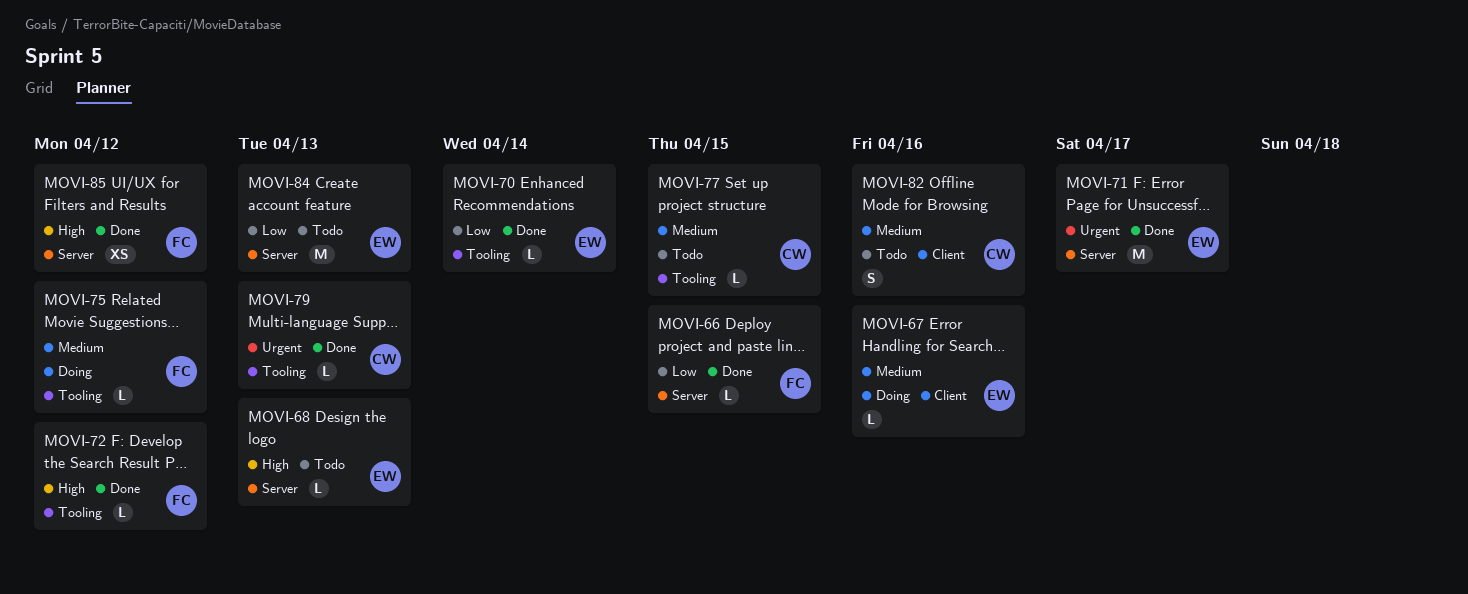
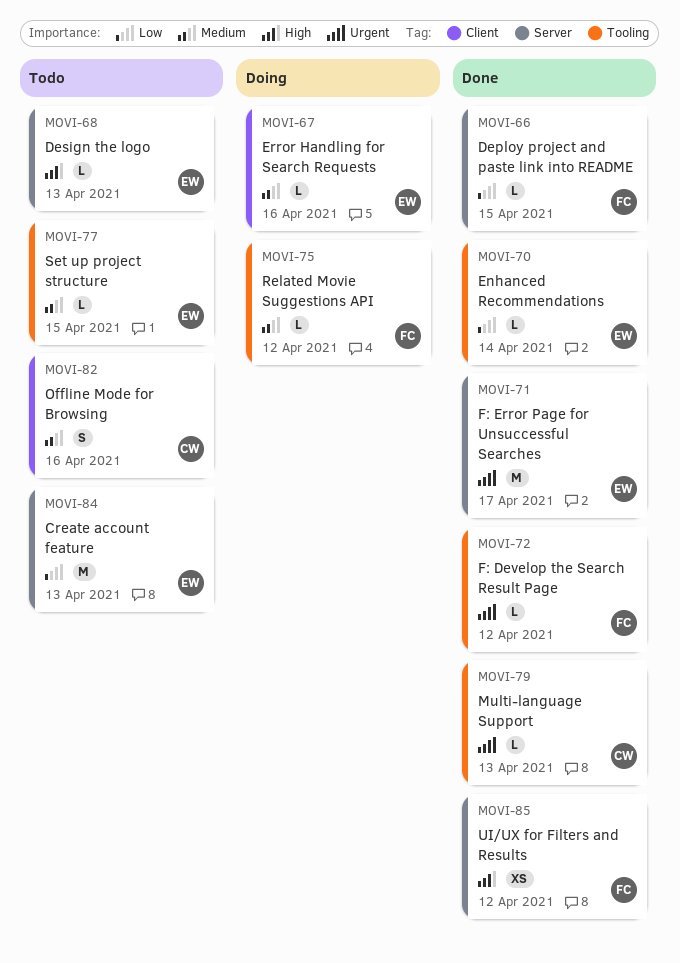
MOVI-72, priority: High -> Urgent
MOVI-77, owner: CW -> EW

